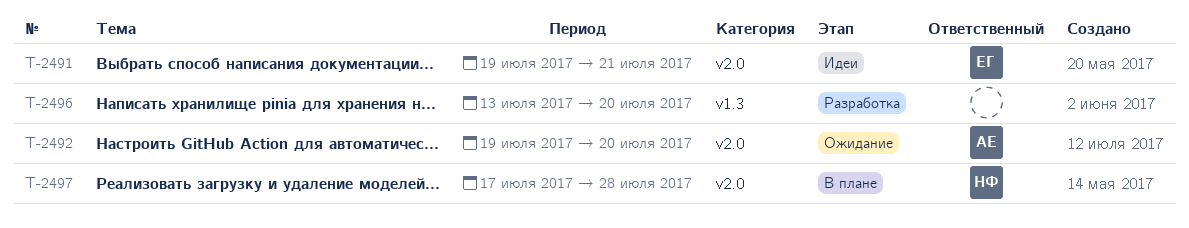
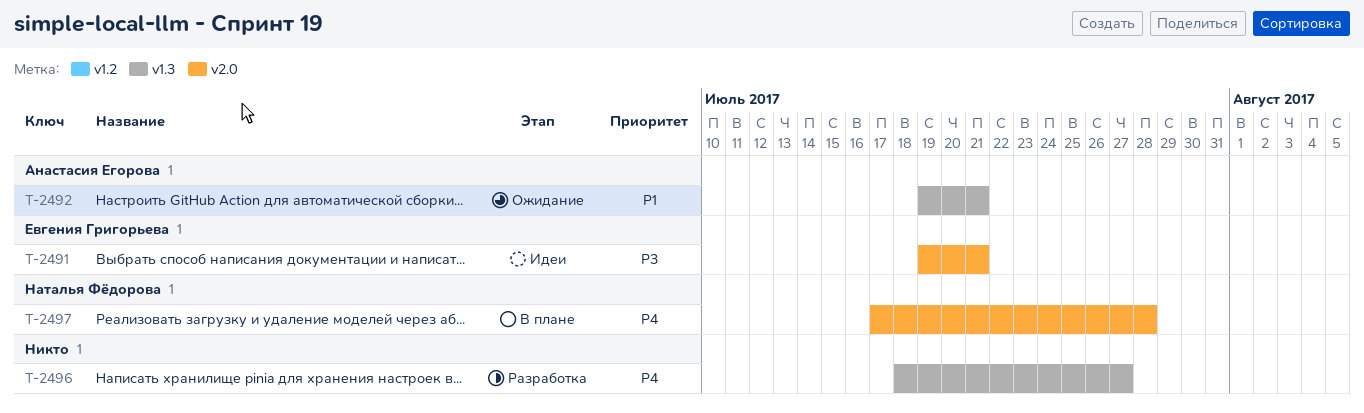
T-2492, label: v2.0 -> v1.3
T-2492, due: Jul 20 -> Jul 21
T-2496, start: Jul 13 -> Jul 18
T-2496, due: Jul 20 -> Jul 27

